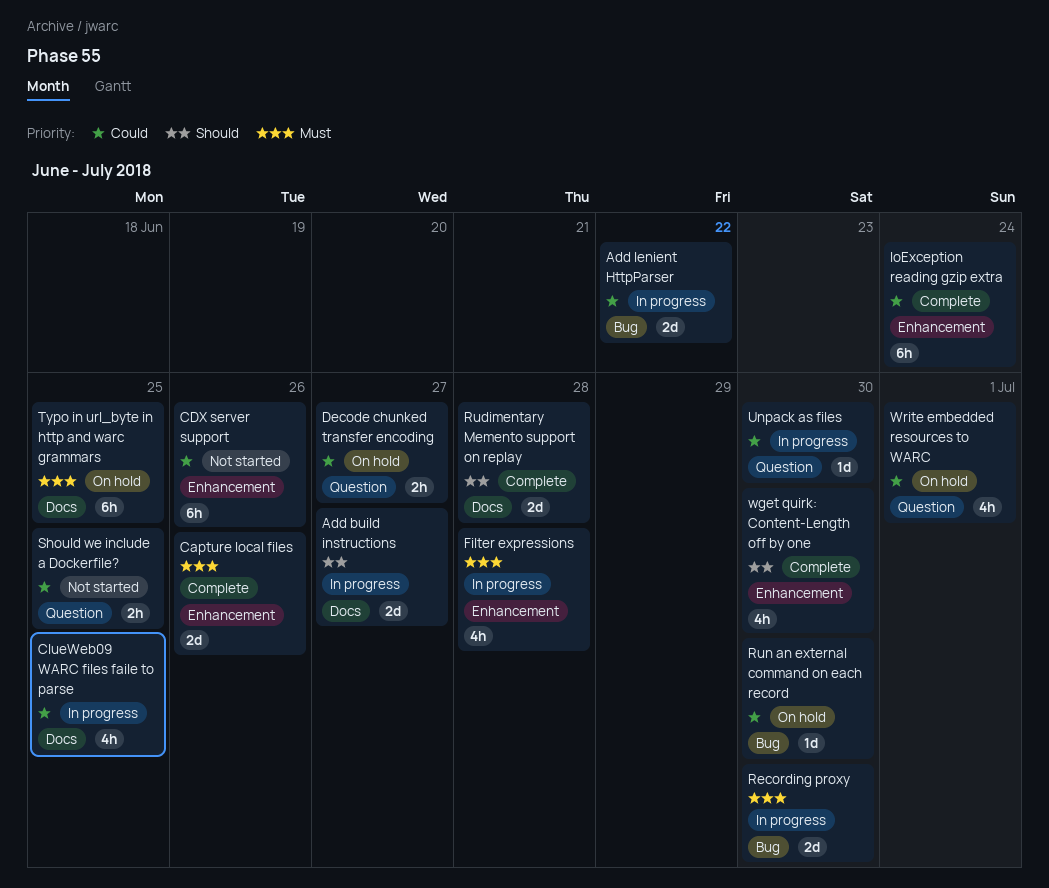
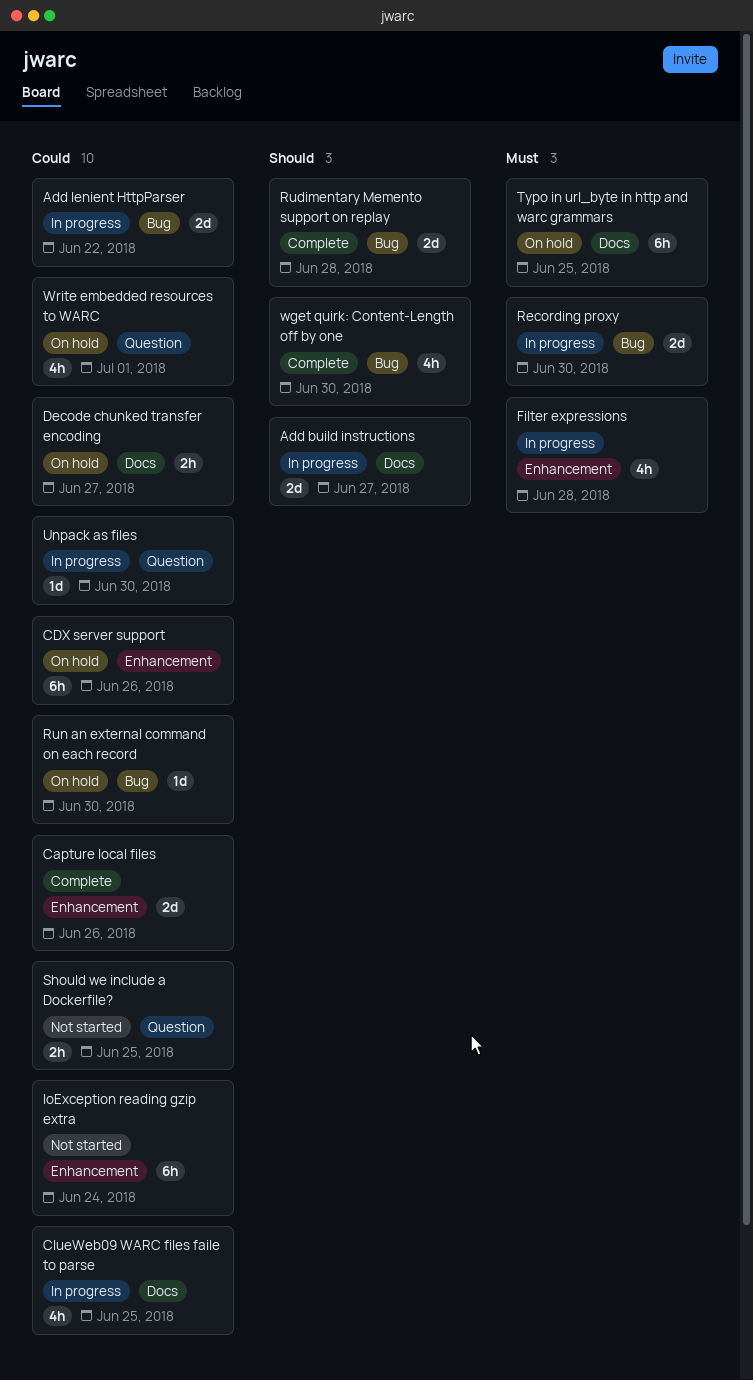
Capture local files, priority: Must -> Could
CDX server support, status: Not started -> On hold
Decode chunked transfer encoding, label: Question -> Docs
IoException reading gzip extra, status: Complete -> Not started
Rudimentary Memento support on replay, label: Docs -> Bug
wget quirk: Content-Length off by one, label: Enhancement -> Bug

